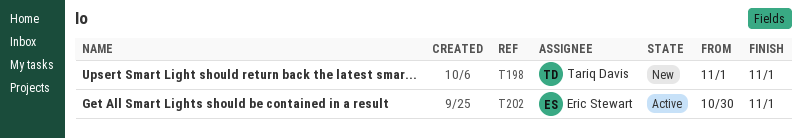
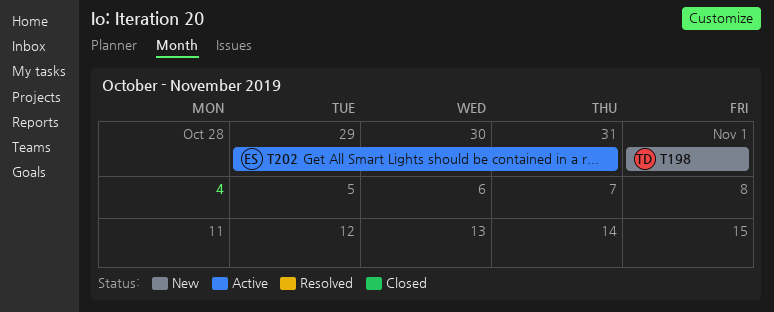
T202, start: Oct 30 -> Oct 29
T202, due: Nov 1 -> Oct 31

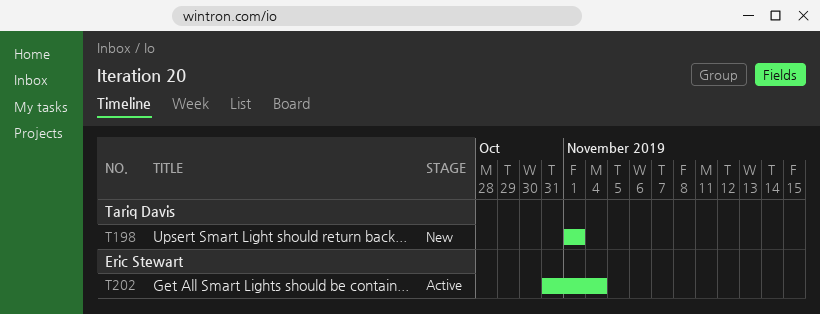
T202, start: Oct 29 -> Oct 31
T202, due: Oct 31 -> Nov 4

